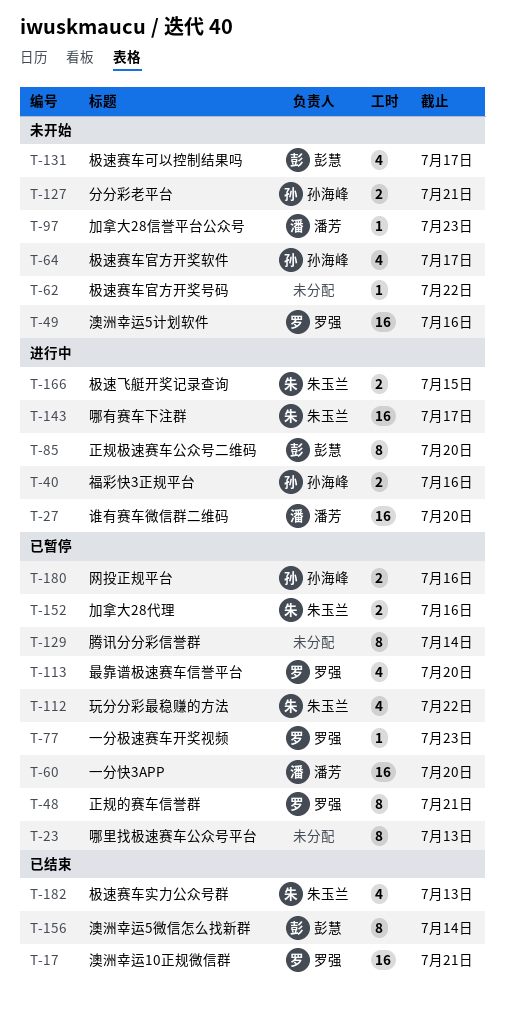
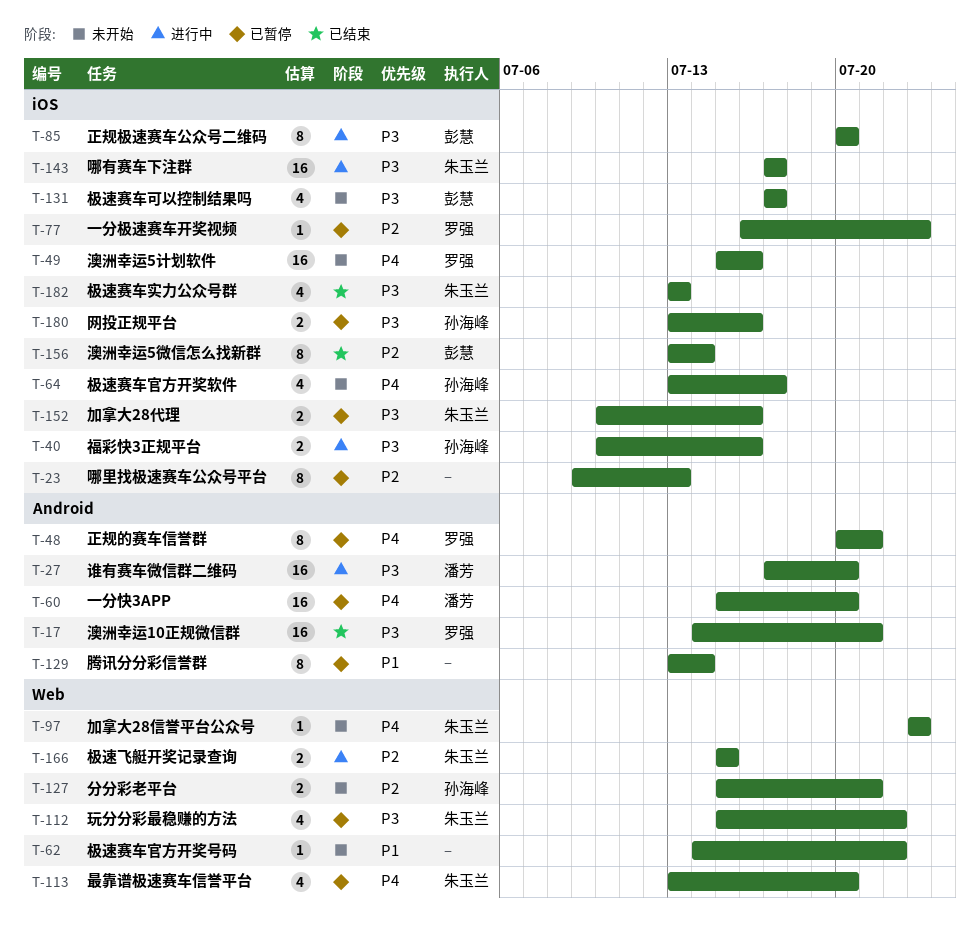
T-97, owner: 潘芳 -> 朱玉兰
T-113, owner: 罗强 -> 朱玉兰

